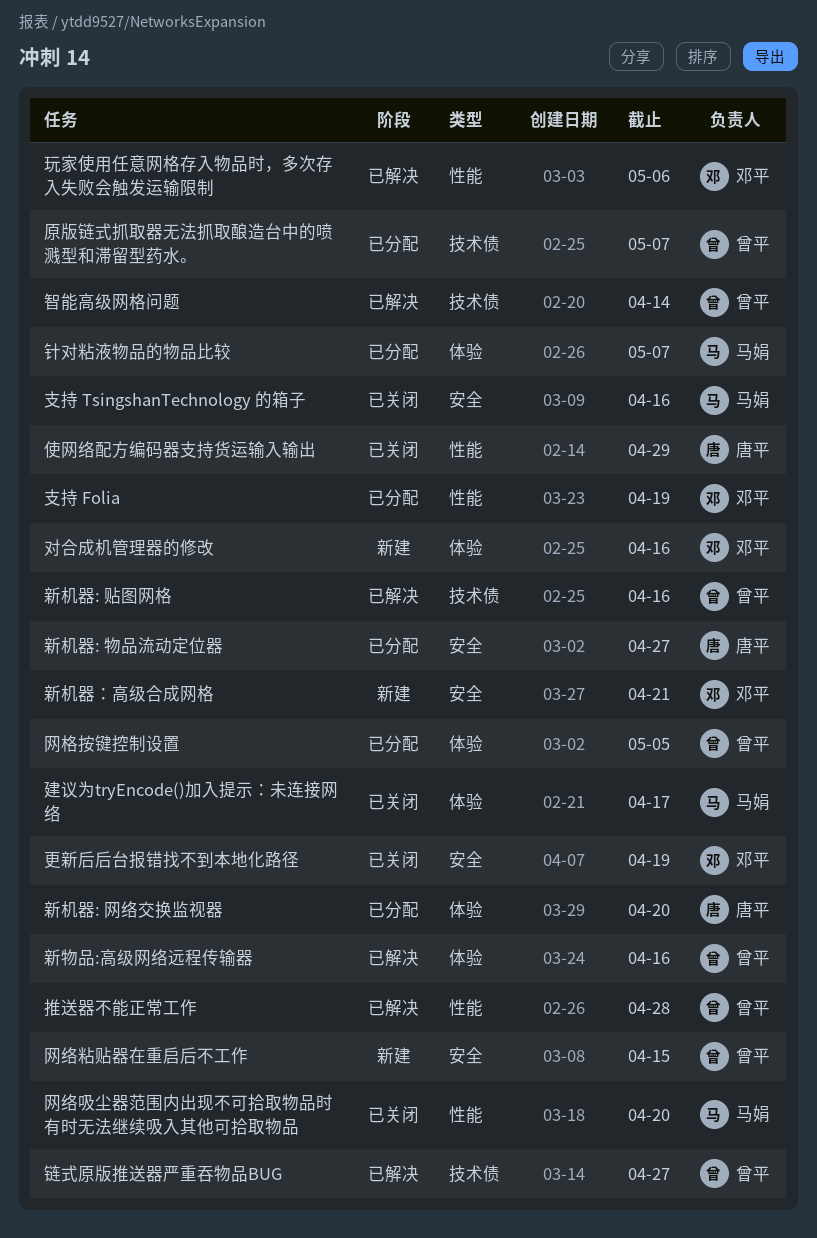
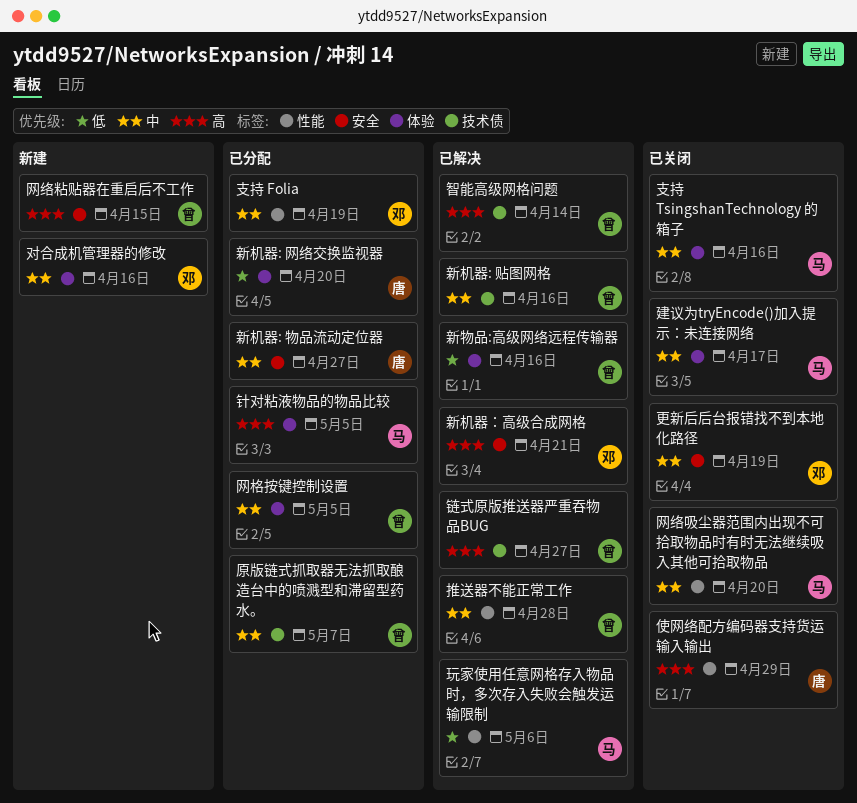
支持 TsingshanTechnology 的箱子, label: 安全 -> 体验
新机器：高级合成网格, status: 新建 -> 已解决
玩家使用任意网格存入物品时，多次存入失败会触发运输限制, owner: 邓平 -> 马娟
针对粘液物品的物品比较, due: May 7 -> May 5

